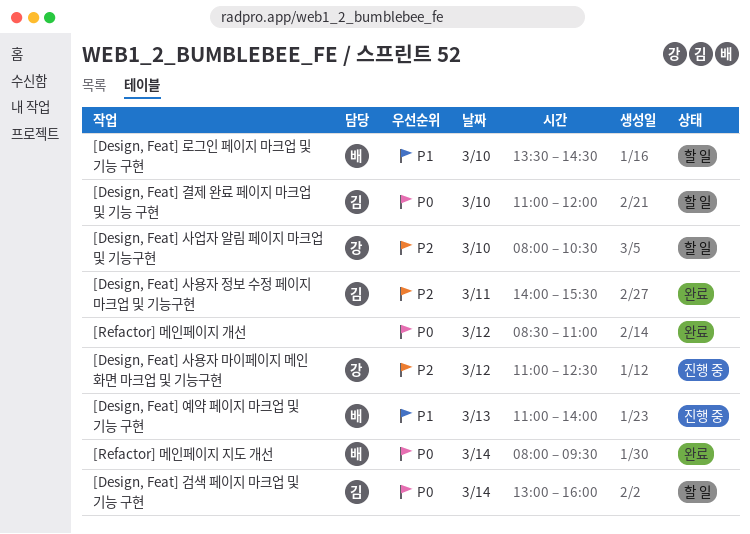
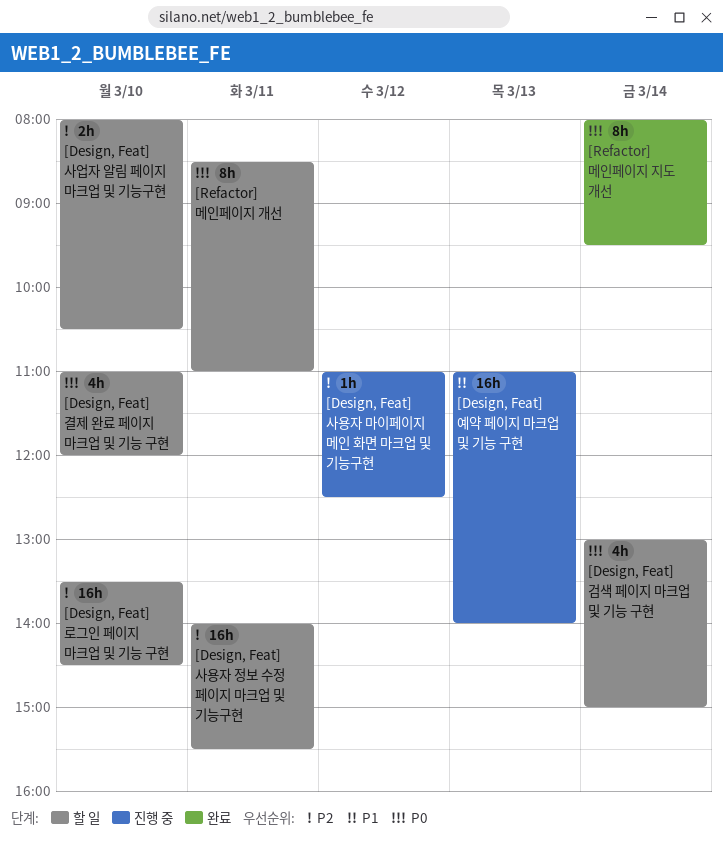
[Design, Feat] 검색 페이지 마크업 및 기능 구현, ends: 16:00 -> 15:00
[Design, Feat] 로그인 페이지 마크업 및 기능 구현, priority: P1 -> P2
[Design, Feat] 사용자 정보 수정 페이지 마크업 및 기능구현, status: 완료 -> 할 일
[Refactor] 메인페이지 개선, status: 완료 -> 할 일
[Refactor] 메인페이지 개선, day: Mar 12 -> Mar 11

